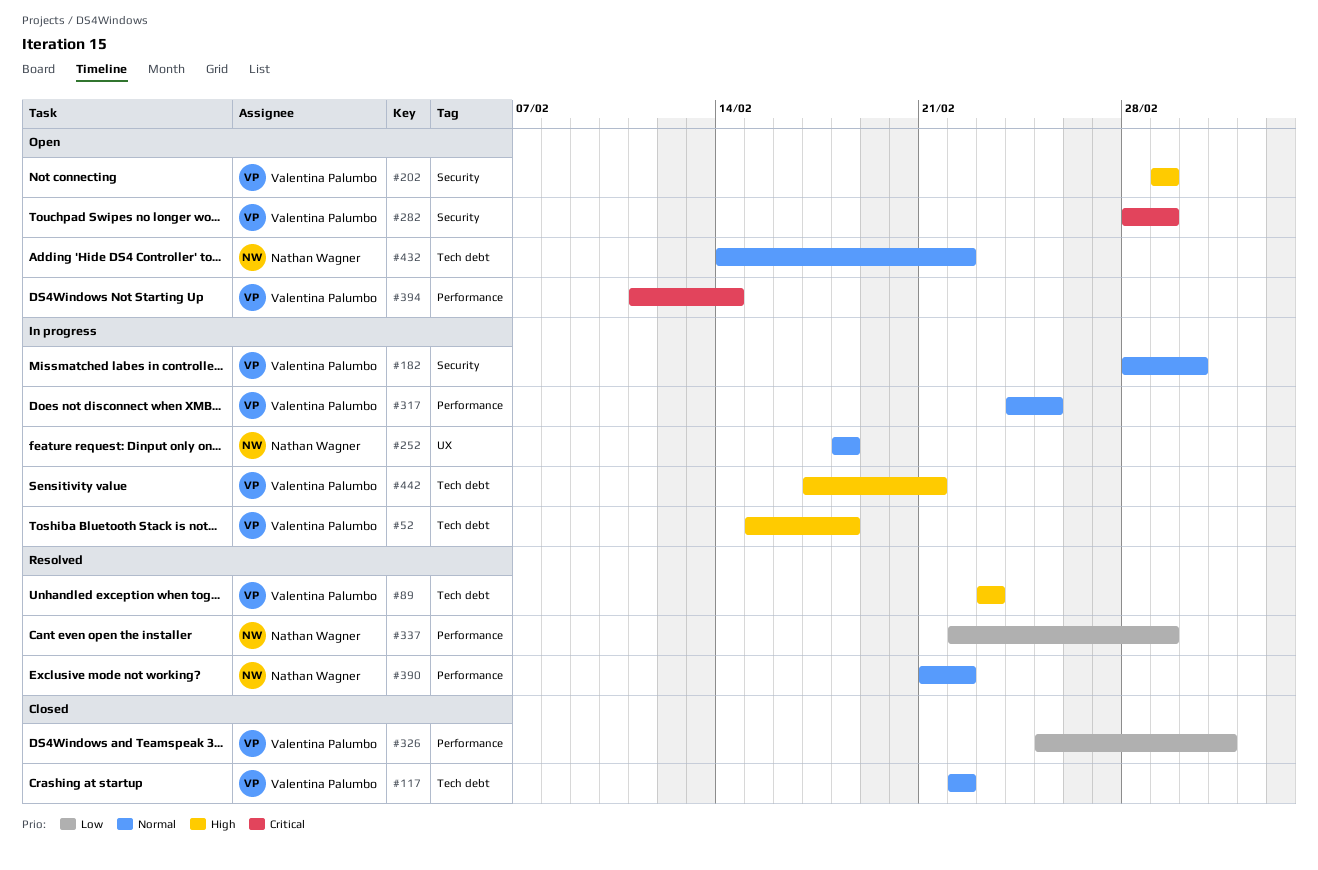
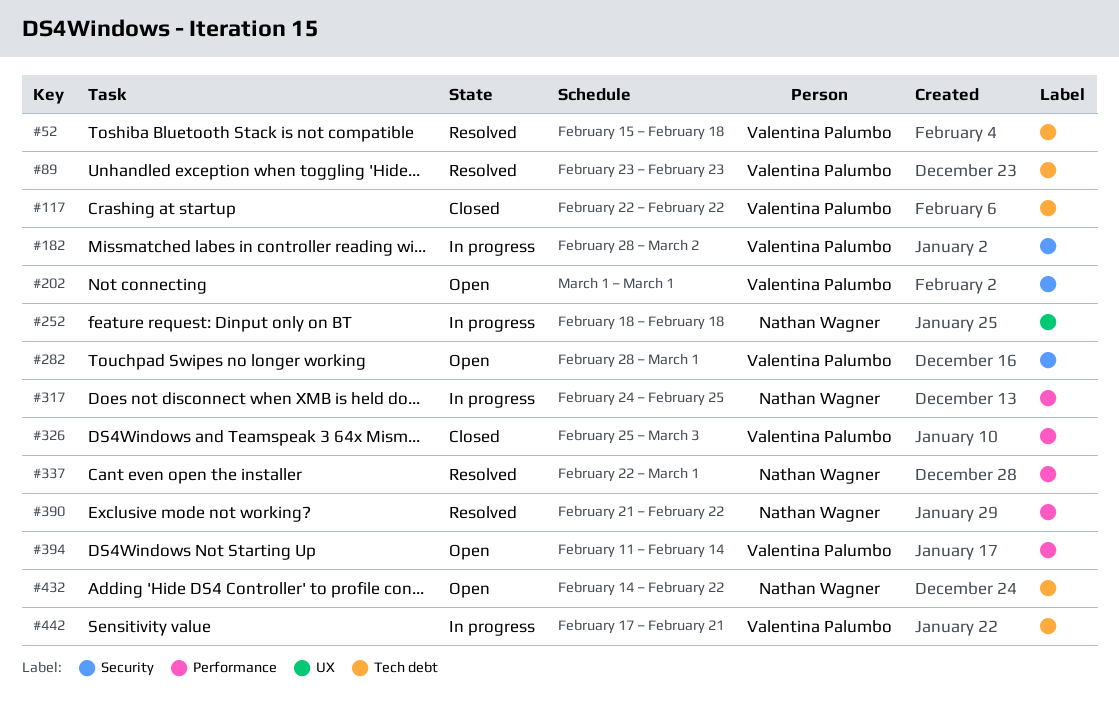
#52, status: In progress -> Resolved
#317, owner: Valentina Palumbo -> Nathan Wagner

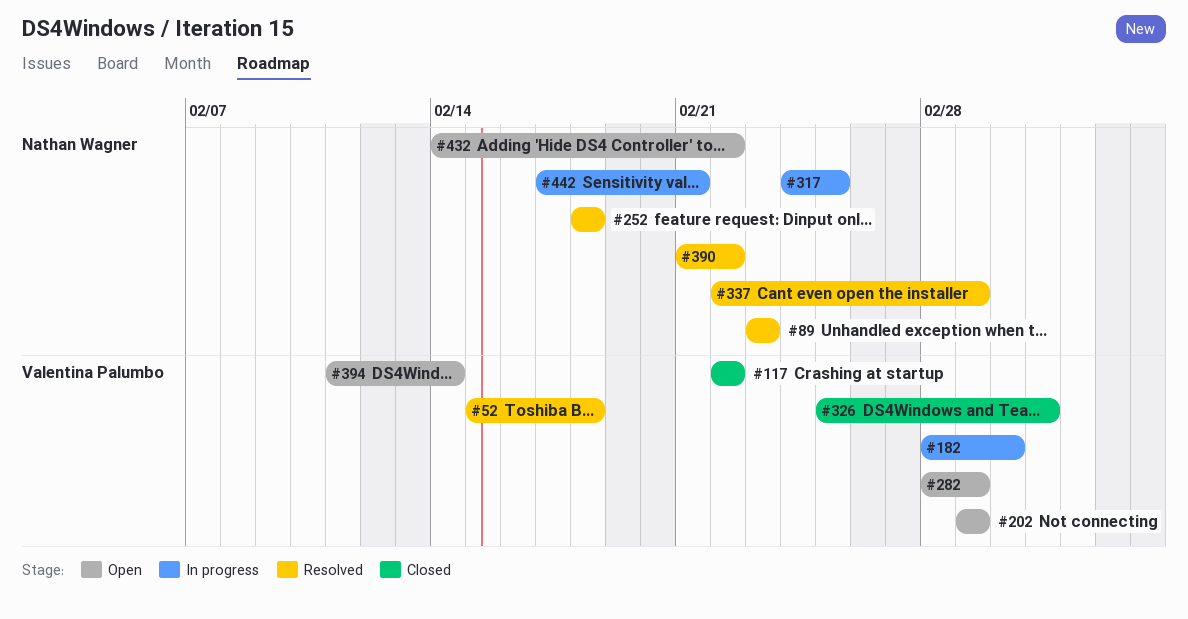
#89, owner: Valentina Palumbo -> Nathan Wagner
#252, status: In progress -> Resolved
#442, owner: Valentina Palumbo -> Nathan Wagner

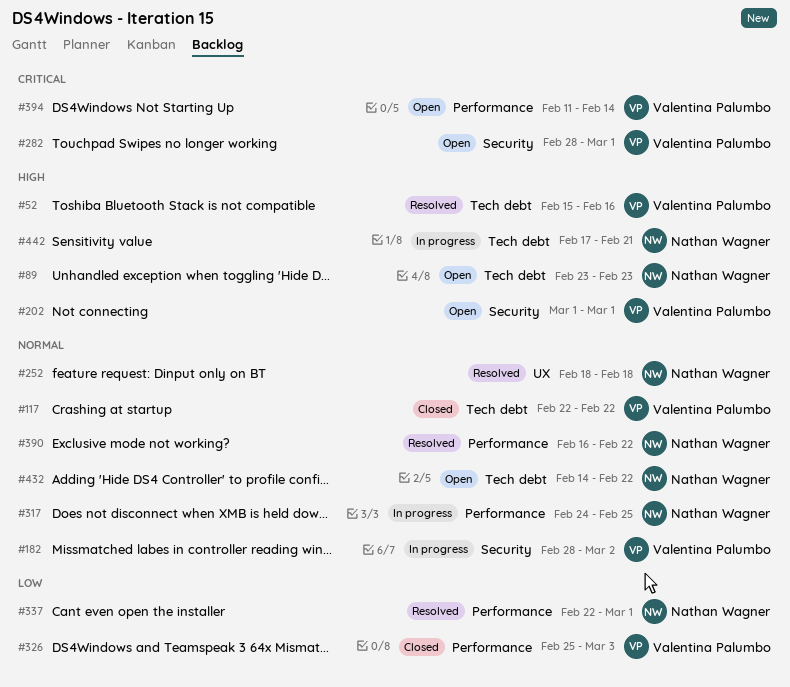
#52, due: Feb 18 -> Feb 16
#89, status: Resolved -> Open
#390, start: Feb 21 -> Feb 16

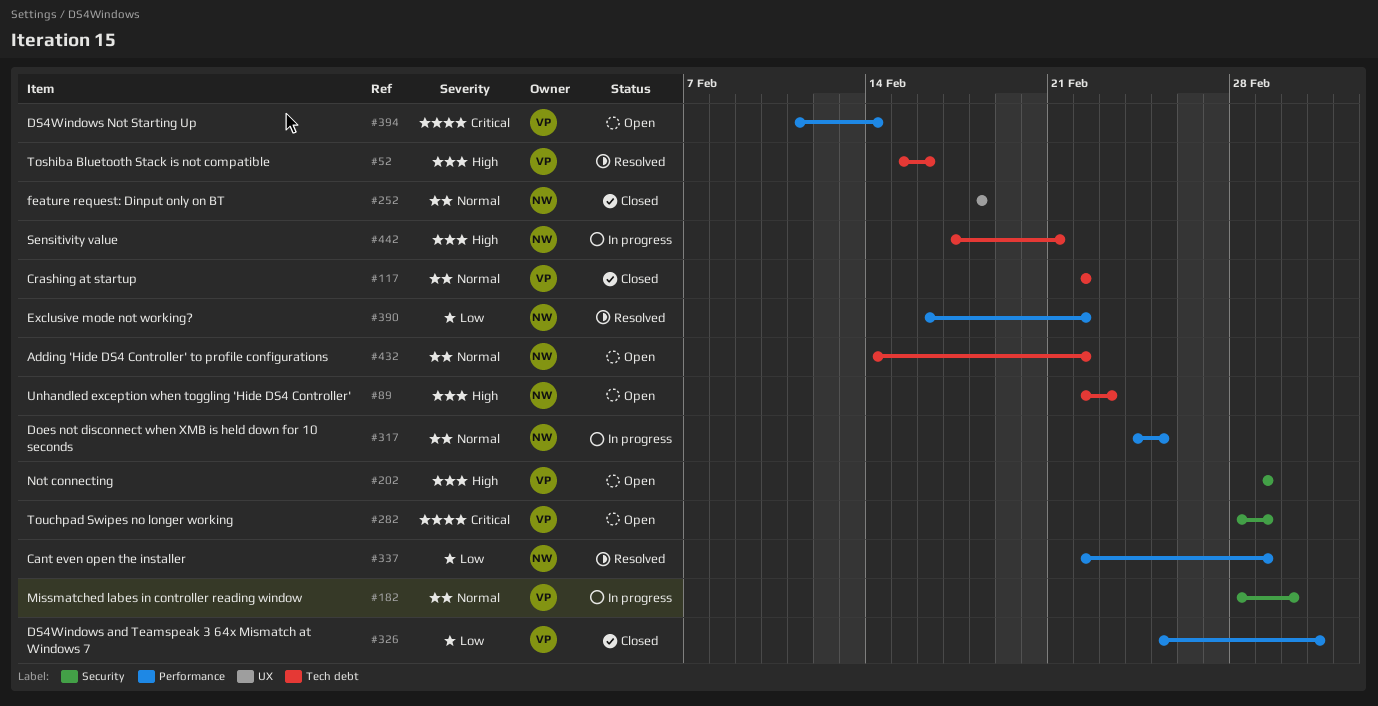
#89, start: Feb 23 -> Feb 22
#252, status: Resolved -> Closed
#390, priority: Normal -> Low

